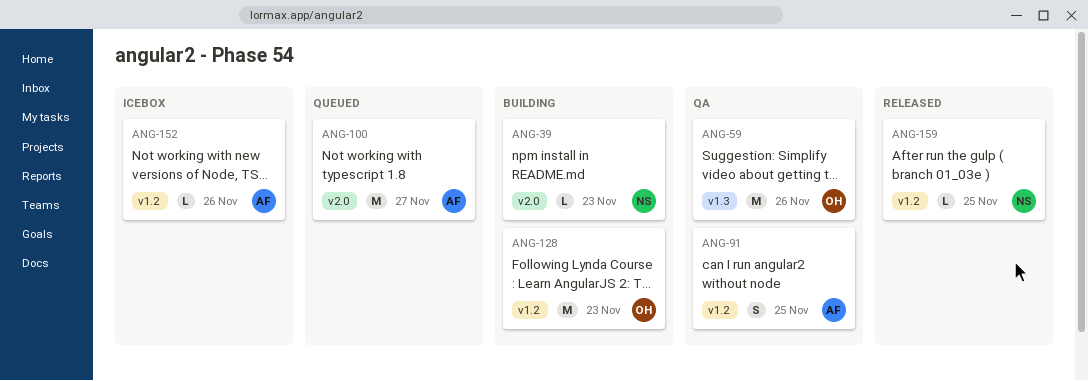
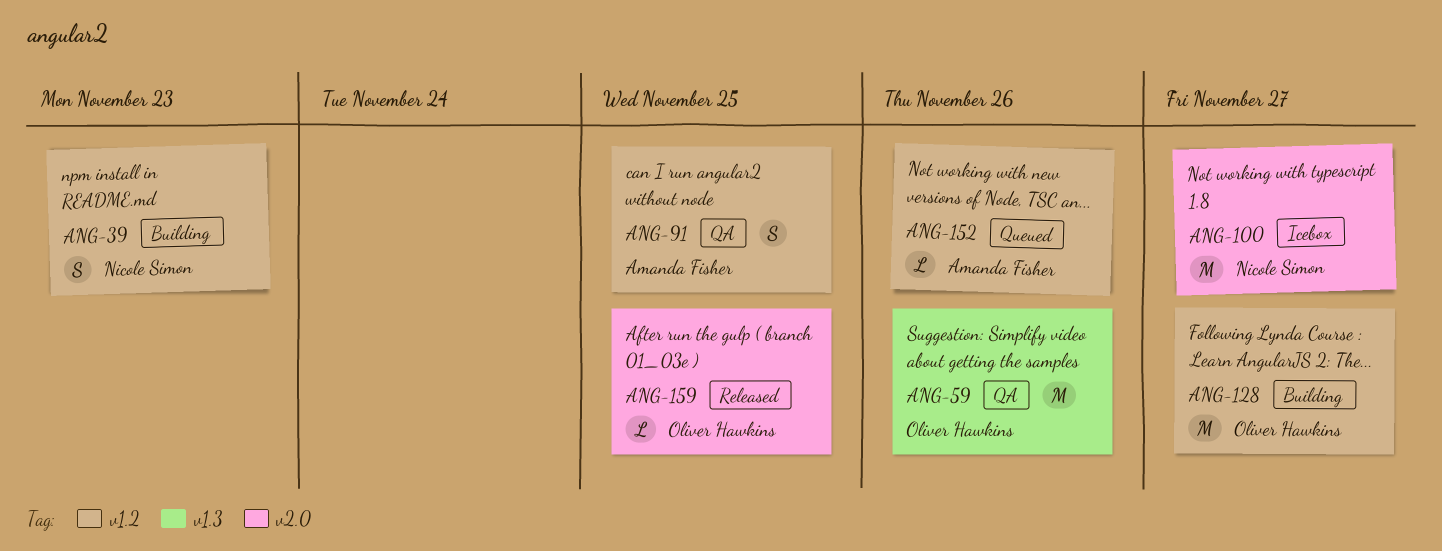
ANG-39, label: v2.0 -> v1.2
ANG-39, estimate: L -> S
ANG-100, status: Queued -> Icebox
ANG-100, owner: Amanda Fisher -> Nicole Simon
ANG-128, due: Nov 23 -> Nov 27
ANG-152, status: Icebox -> Queued
ANG-159, owner: Nicole Simon -> Oliver Hawkins
ANG-159, label: v1.2 -> v2.0

